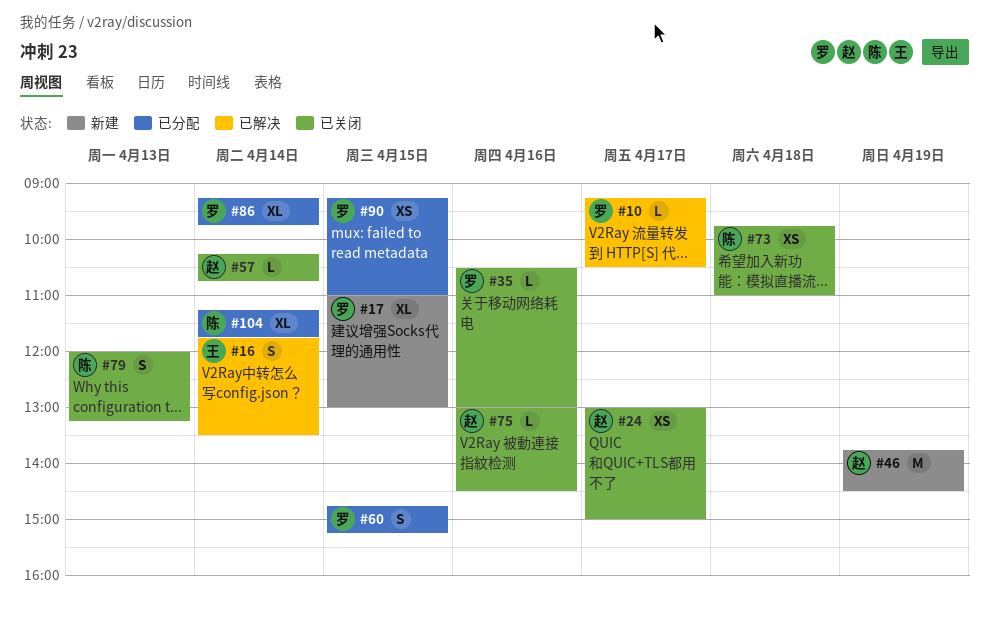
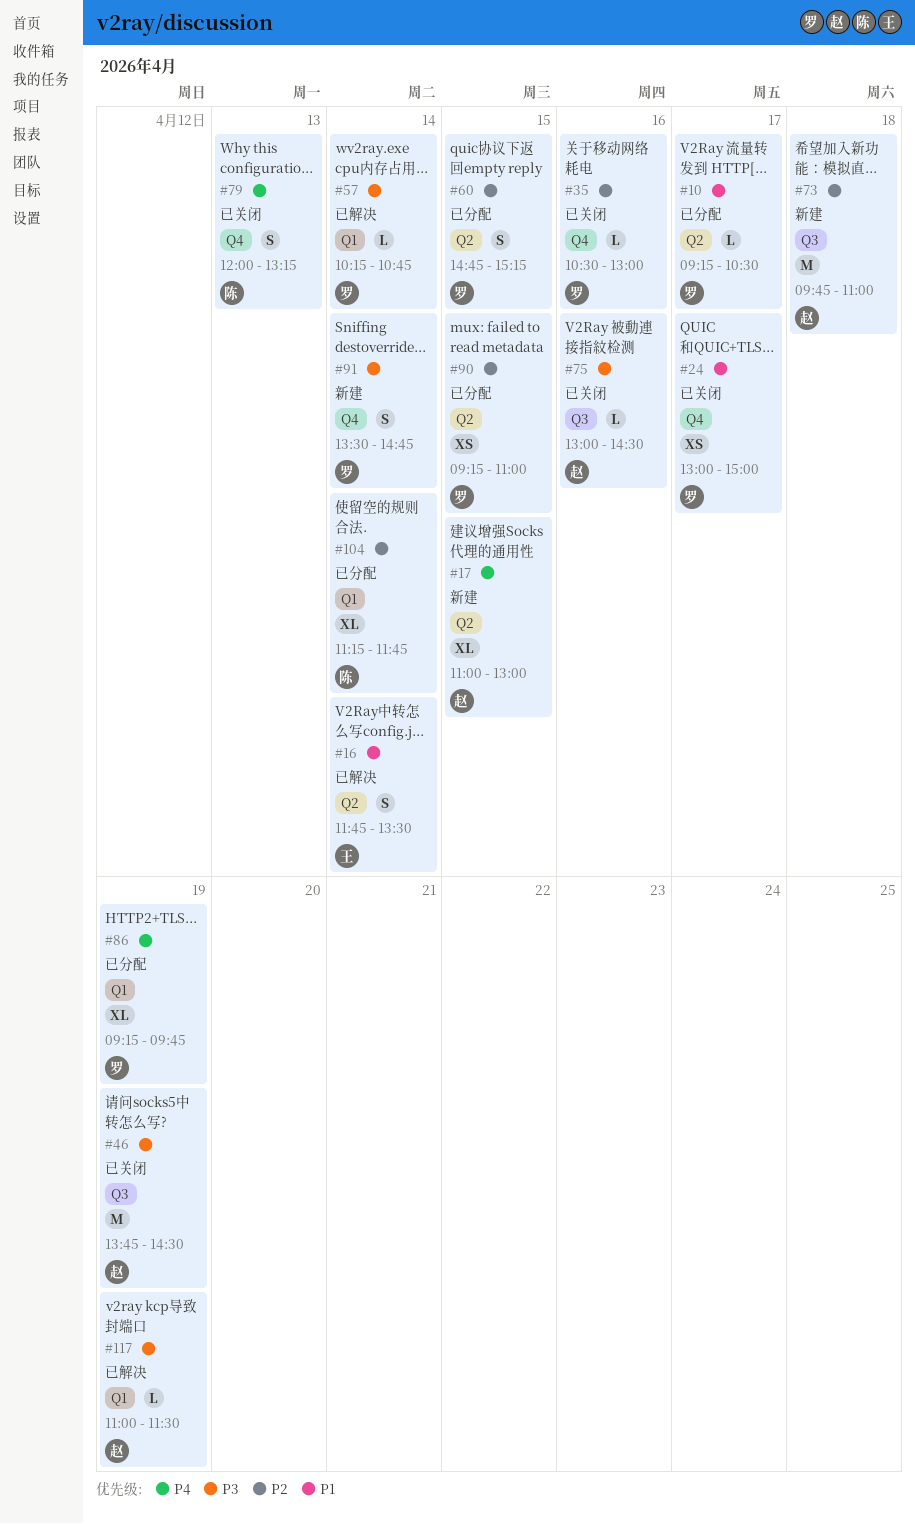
#10, status: 已解决 -> 已分配
#17, owner: 罗 -> 赵
#24, owner: 赵 -> 罗
#46, status: 新建 -> 已关闭
#57, status: 已关闭 -> 已解决
#57, owner: 赵 -> 罗
#73, status: 已关闭 -> 新建
#73, owner: 陈 -> 赵
#73, estimate: XS -> M
#86, day: Apr 14 -> Apr 19
#91: none -> present
#117: none -> present

